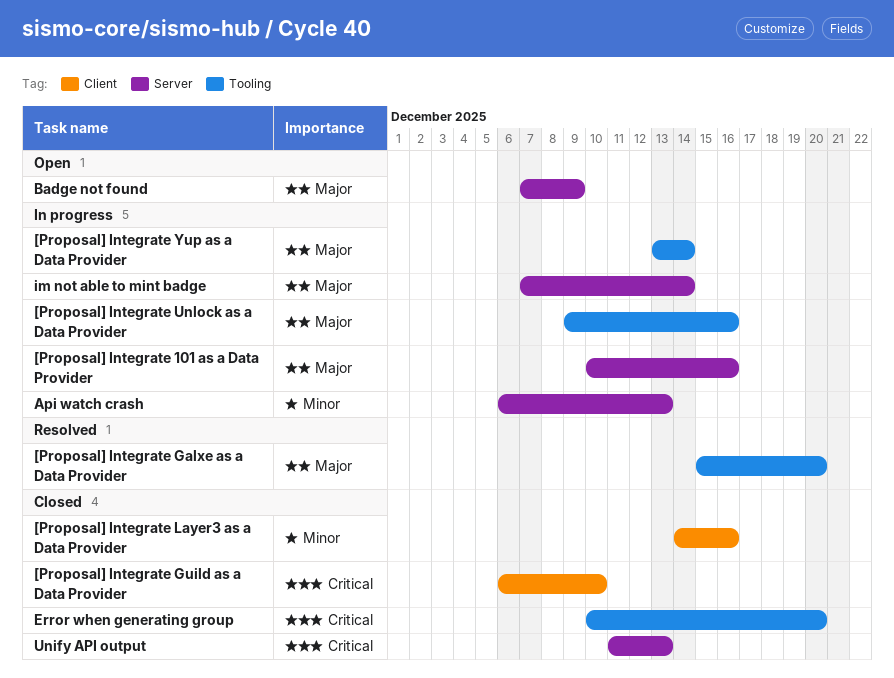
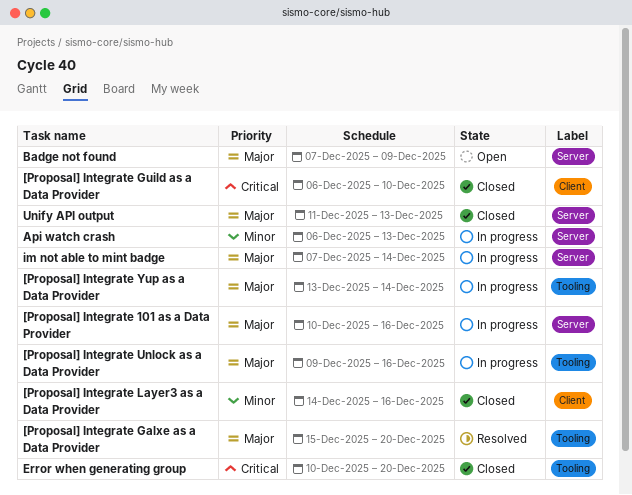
Unify API output, priority: Critical -> Major

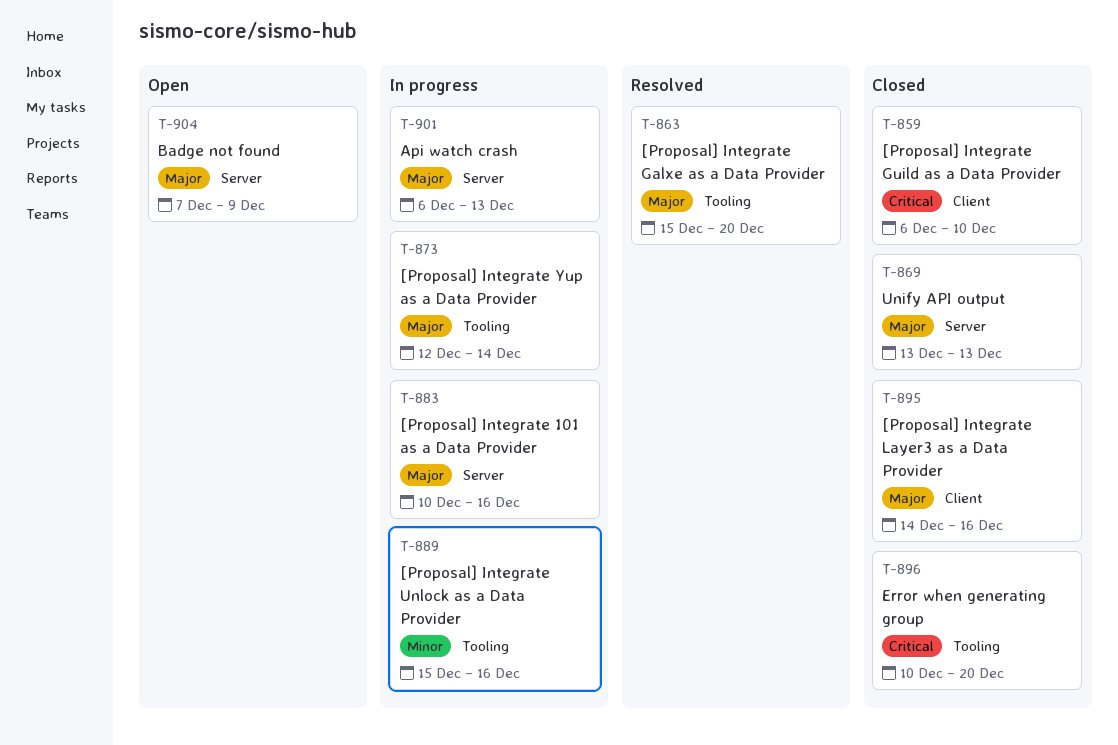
[Proposal] Integrate Layer3 as a Data Provider, priority: Minor -> Major
[Proposal] Integrate Unlock as a Data Provider, priority: Major -> Minor
[Proposal] Integrate Unlock as a Data Provider, start: Dec 9 -> Dec 15
[Proposal] Integrate Yup as a Data Provider, start: Dec 13 -> Dec 12
Api watch crash, priority: Minor -> Major
im not able to mint badge: present -> none
Unify API output, start: Dec 11 -> Dec 13

